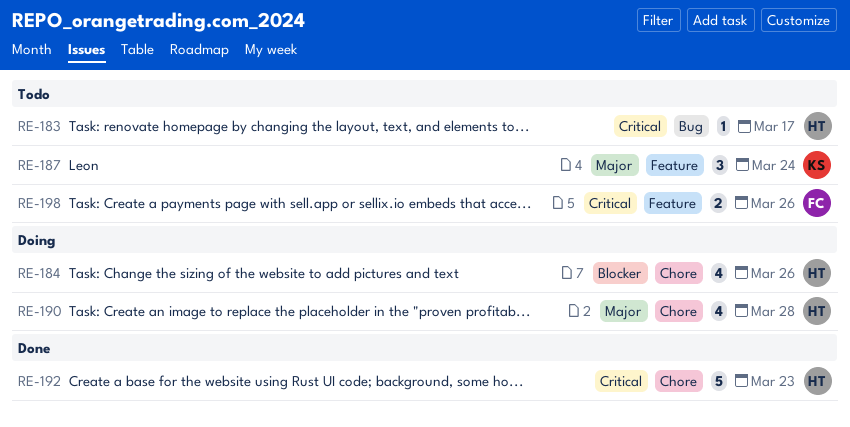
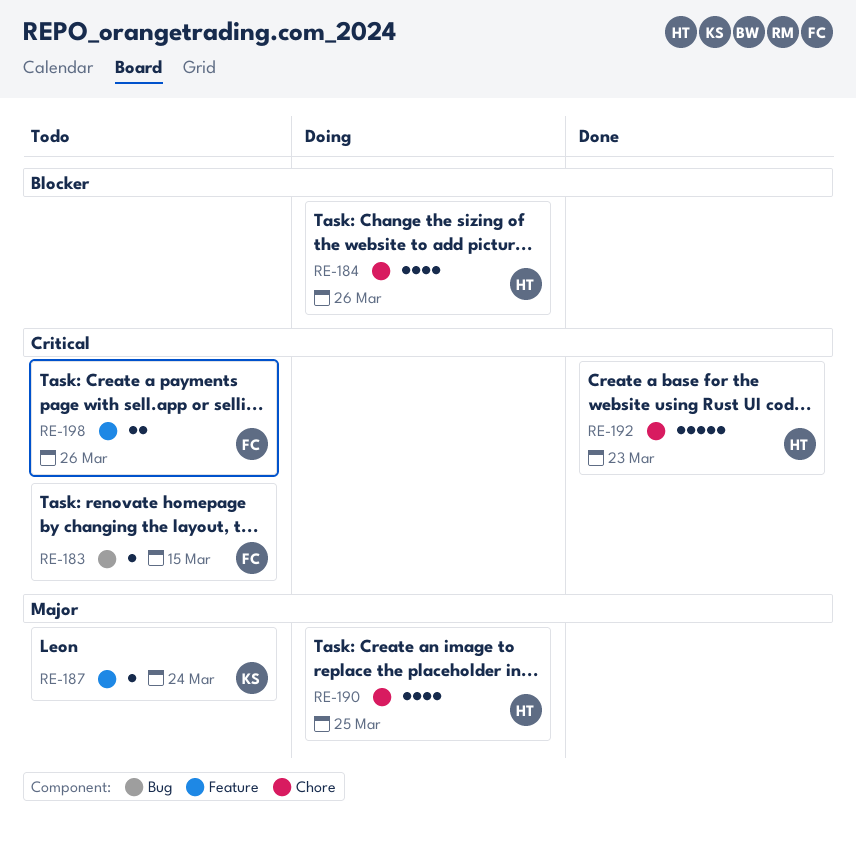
RE-183, owner: HT -> FC
RE-183, due: Mar 17 -> Mar 15
RE-187, estimate: 3 -> 1
RE-190, due: Mar 28 -> Mar 25

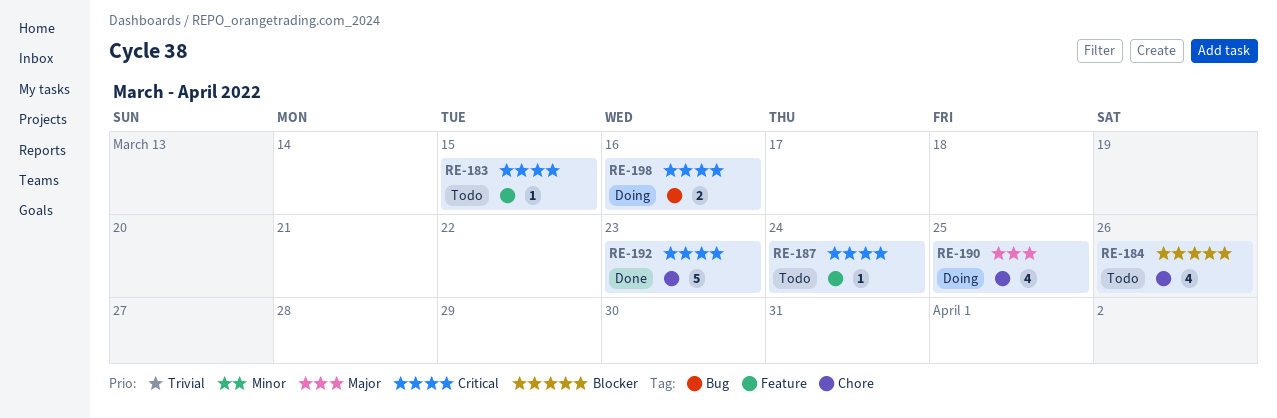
RE-183, label: Bug -> Feature
RE-184, status: Doing -> Todo
RE-187, priority: Major -> Critical
RE-198, status: Todo -> Doing
RE-198, label: Feature -> Bug
RE-198, due: Mar 26 -> Mar 16

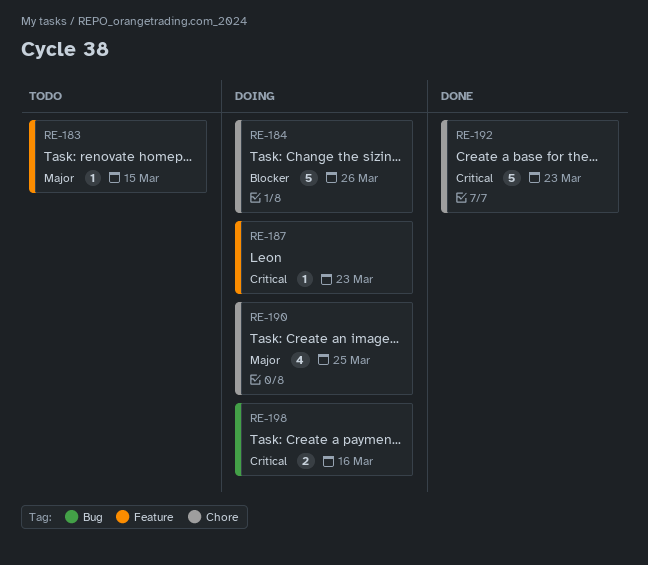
RE-183, priority: Critical -> Major
RE-184, status: Todo -> Doing
RE-184, estimate: 4 -> 5
RE-187, status: Todo -> Doing
RE-187, due: Mar 24 -> Mar 23

